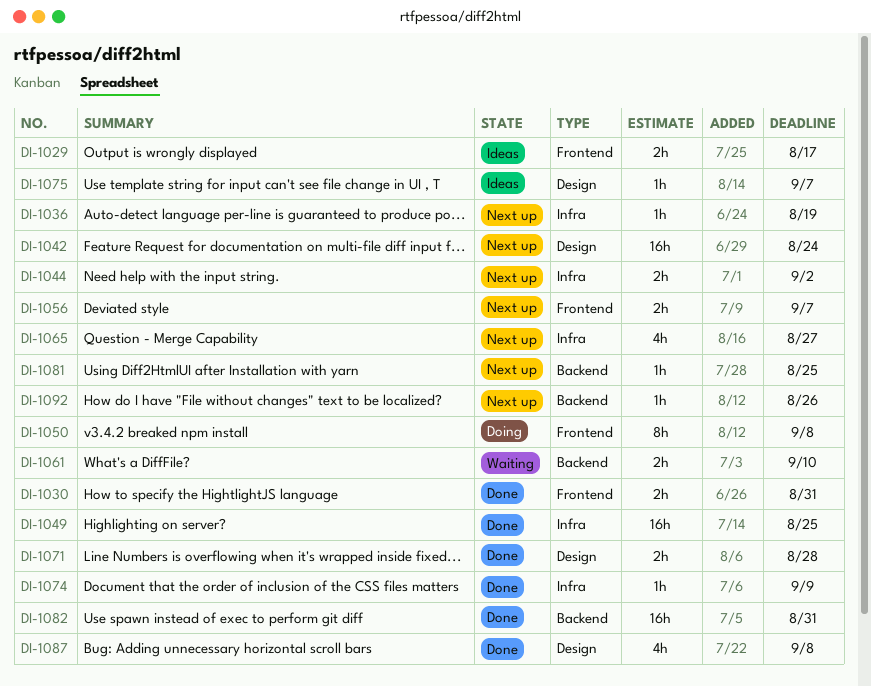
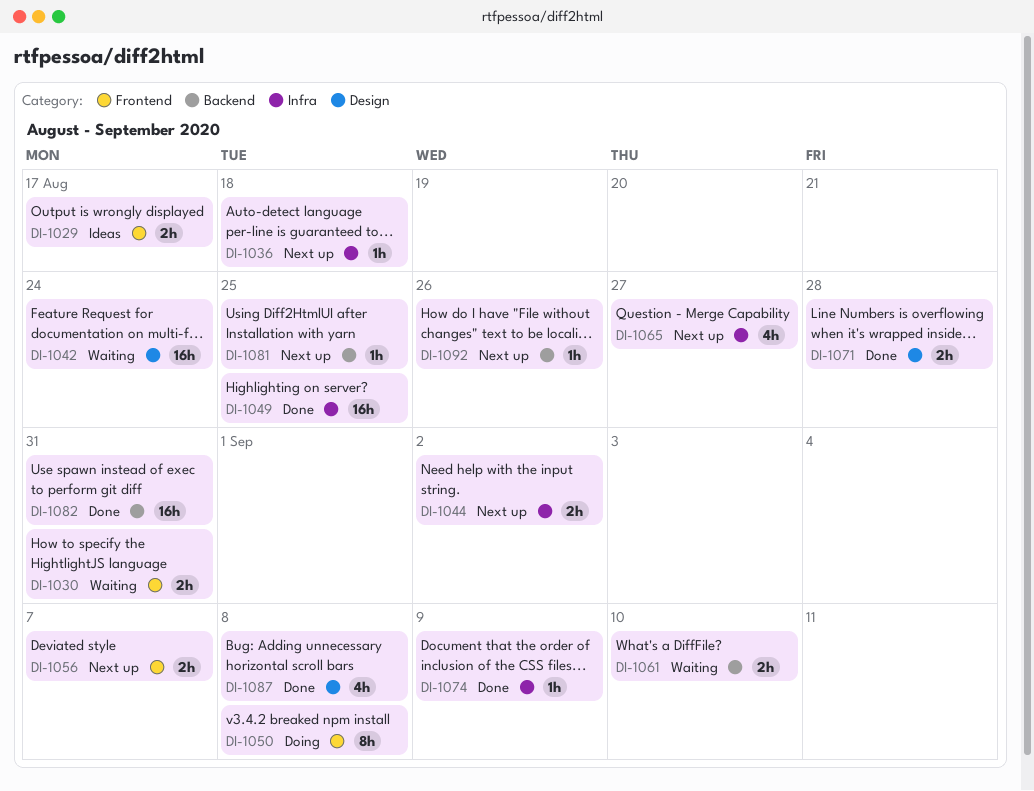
DI-1030, status: Done -> Waiting
DI-1036, due: Aug 19 -> Aug 18
DI-1042, status: Next up -> Waiting
DI-1075: present -> none

